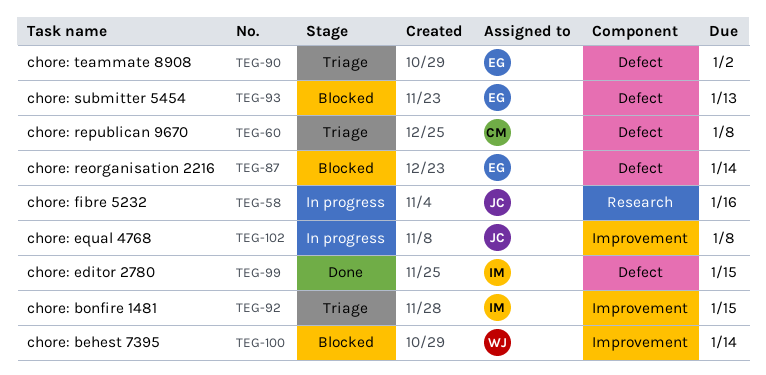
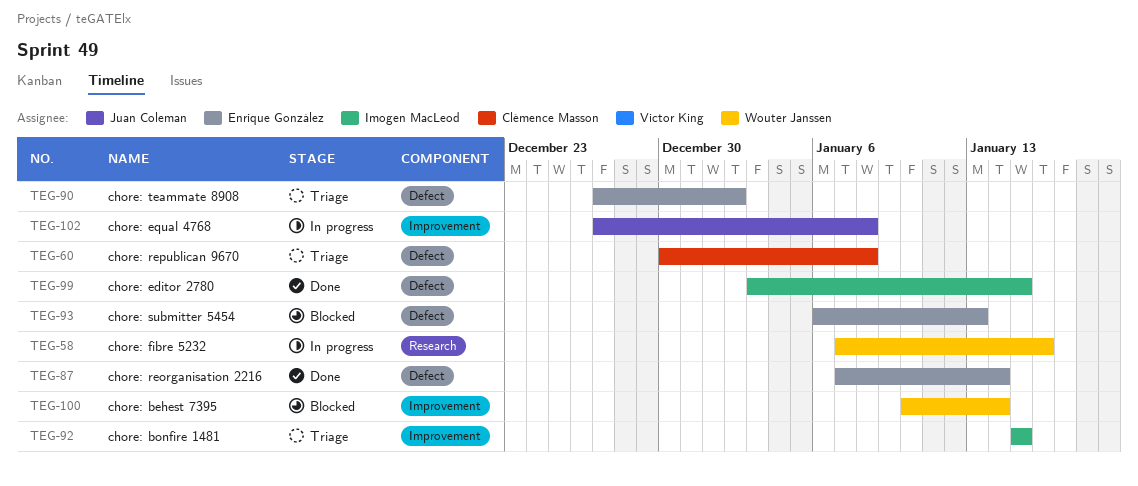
TEG-58, owner: Juan Coleman -> Wouter Janssen
TEG-87, status: Blocked -> Done

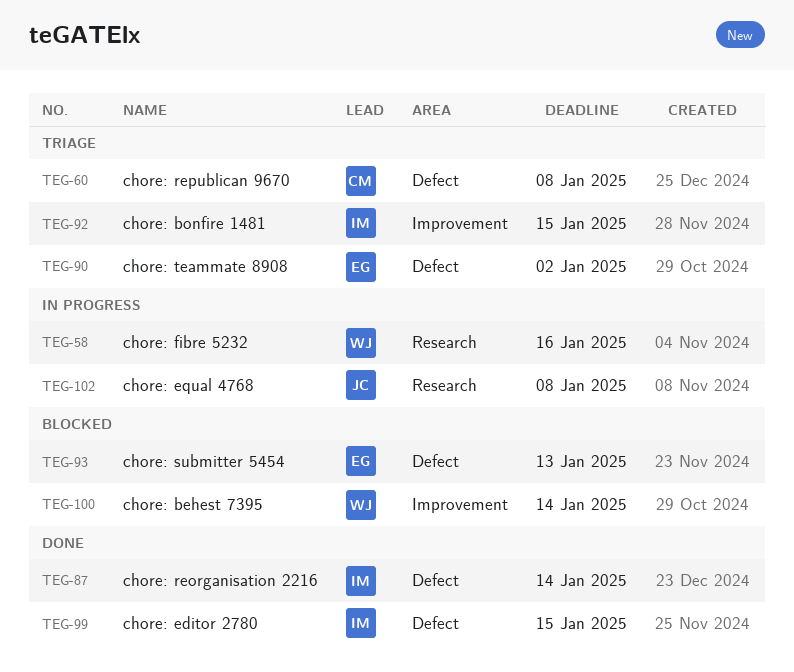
TEG-87, owner: Enrique González -> Imogen MacLeod
TEG-102, label: Improvement -> Research

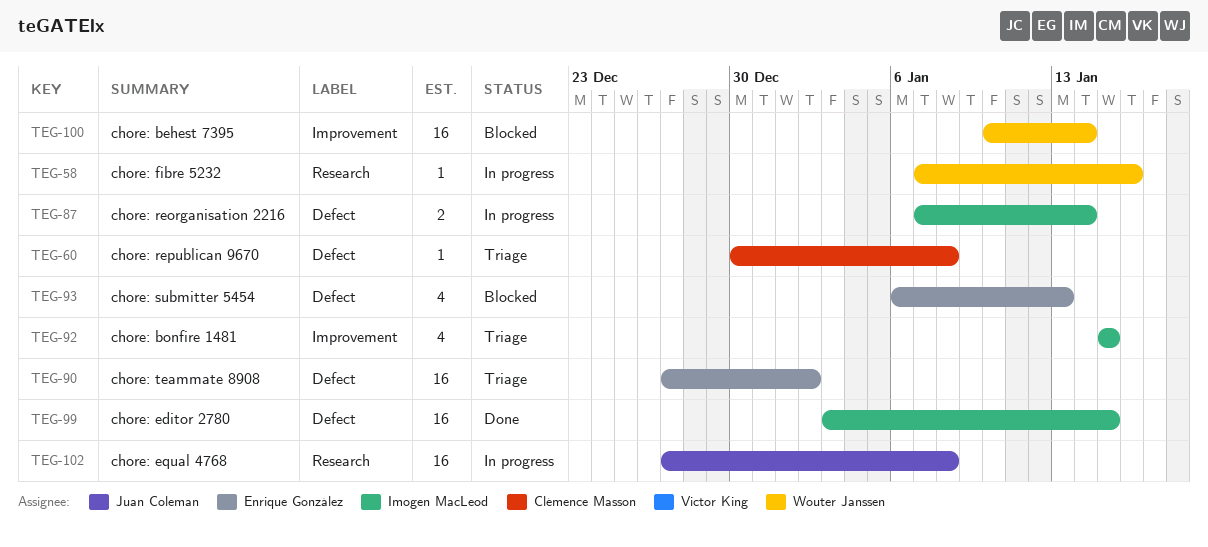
TEG-87, status: Done -> In progress

